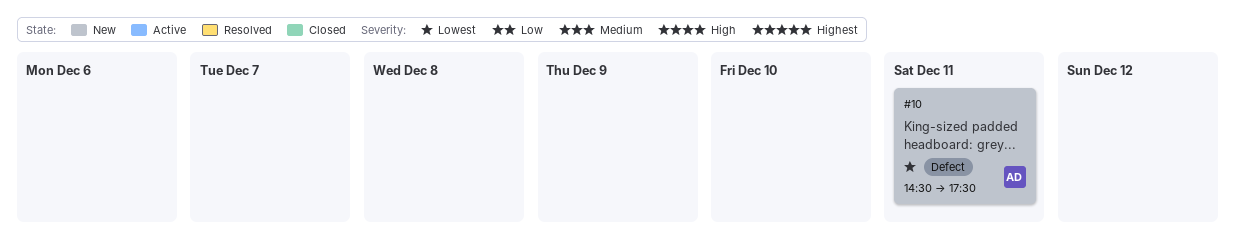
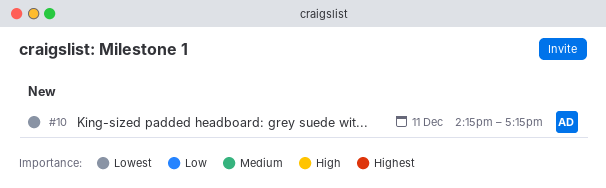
#10, begins: 14:30 -> 14:15
#10, ends: 17:30 -> 17:15

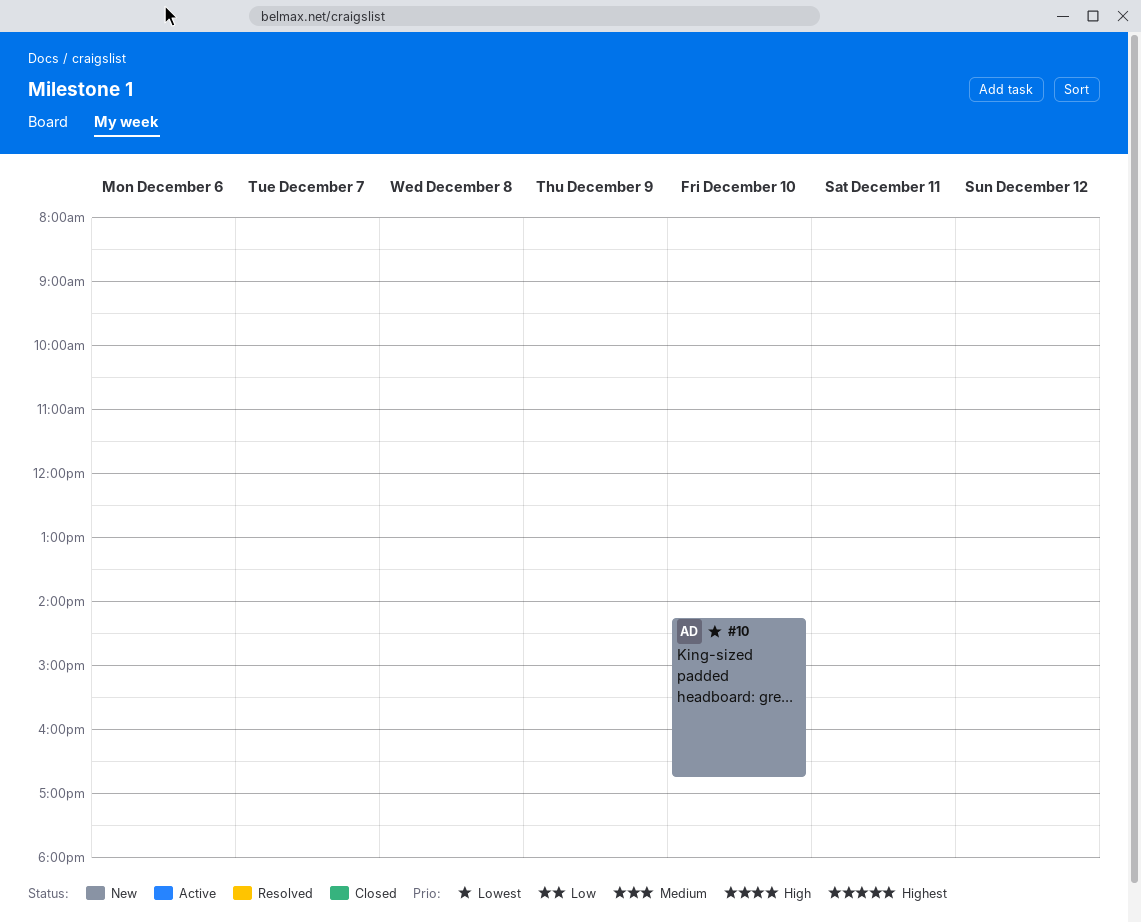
#10, day: Dec 11 -> Dec 10
#10, ends: 17:15 -> 16:45

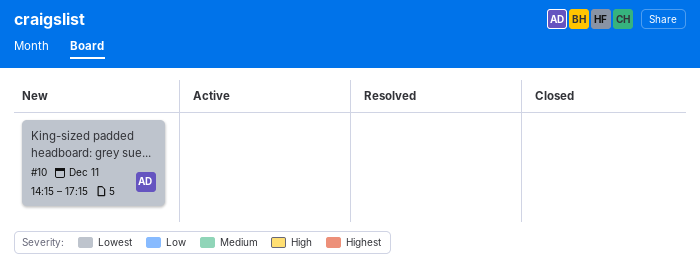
#10, day: Dec 10 -> Dec 11
#10, ends: 16:45 -> 17:15

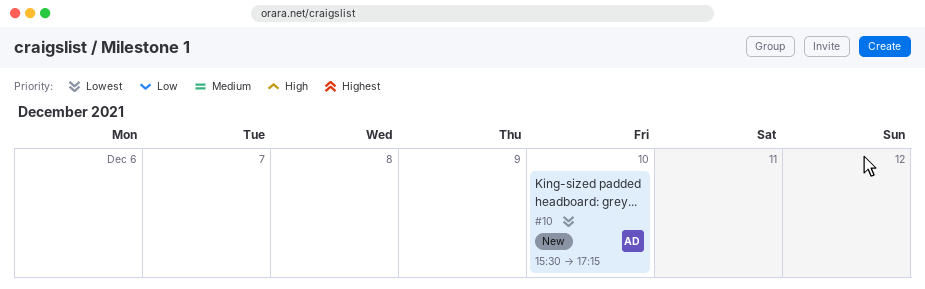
#10, day: Dec 11 -> Dec 10
#10, begins: 14:15 -> 15:30

